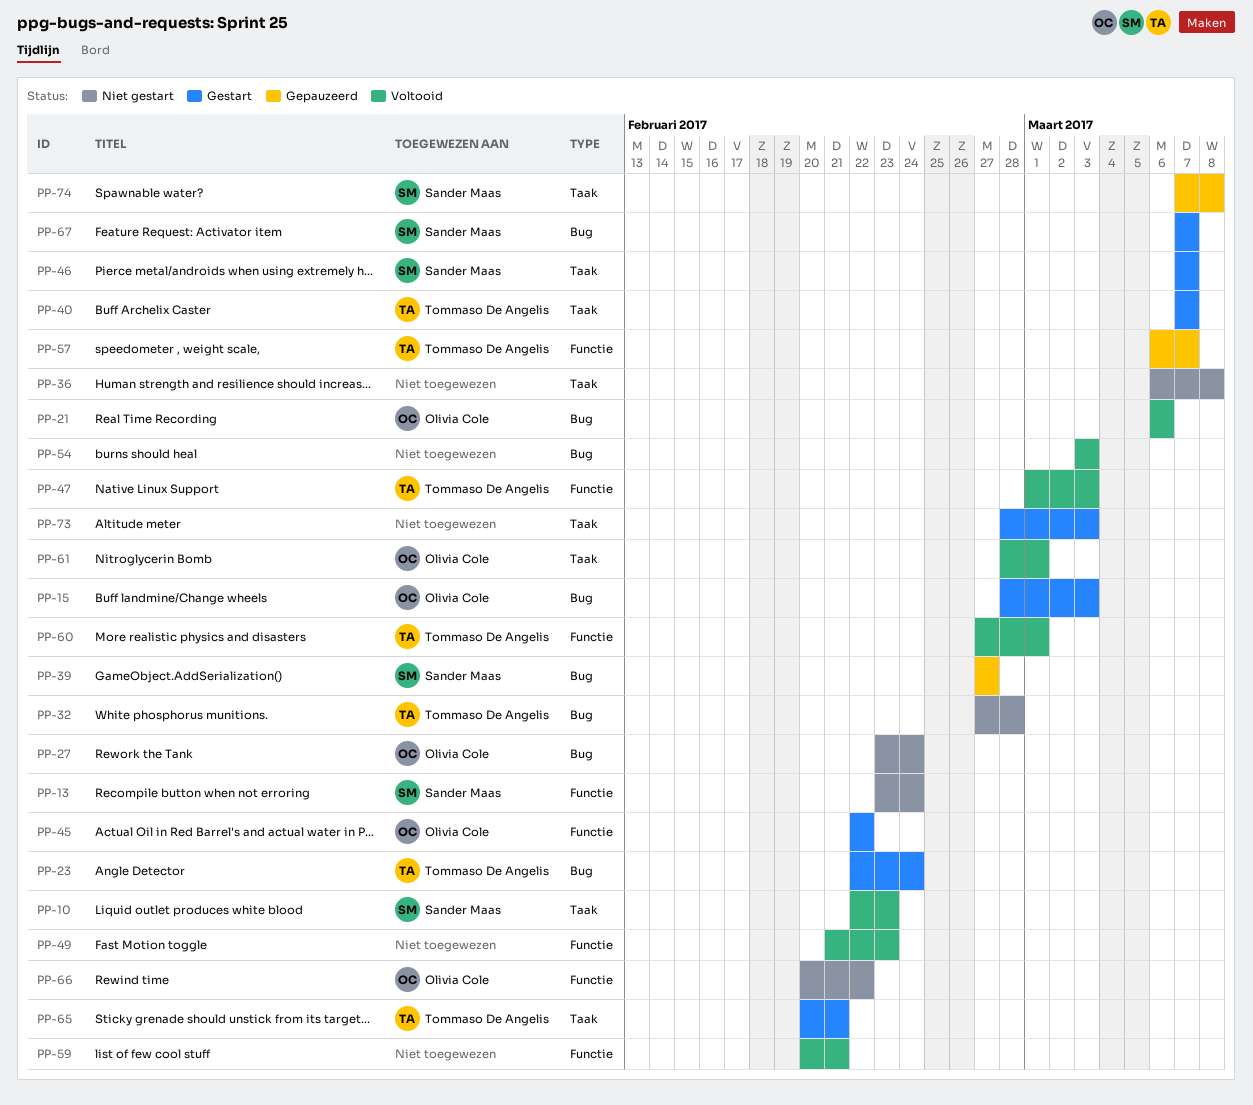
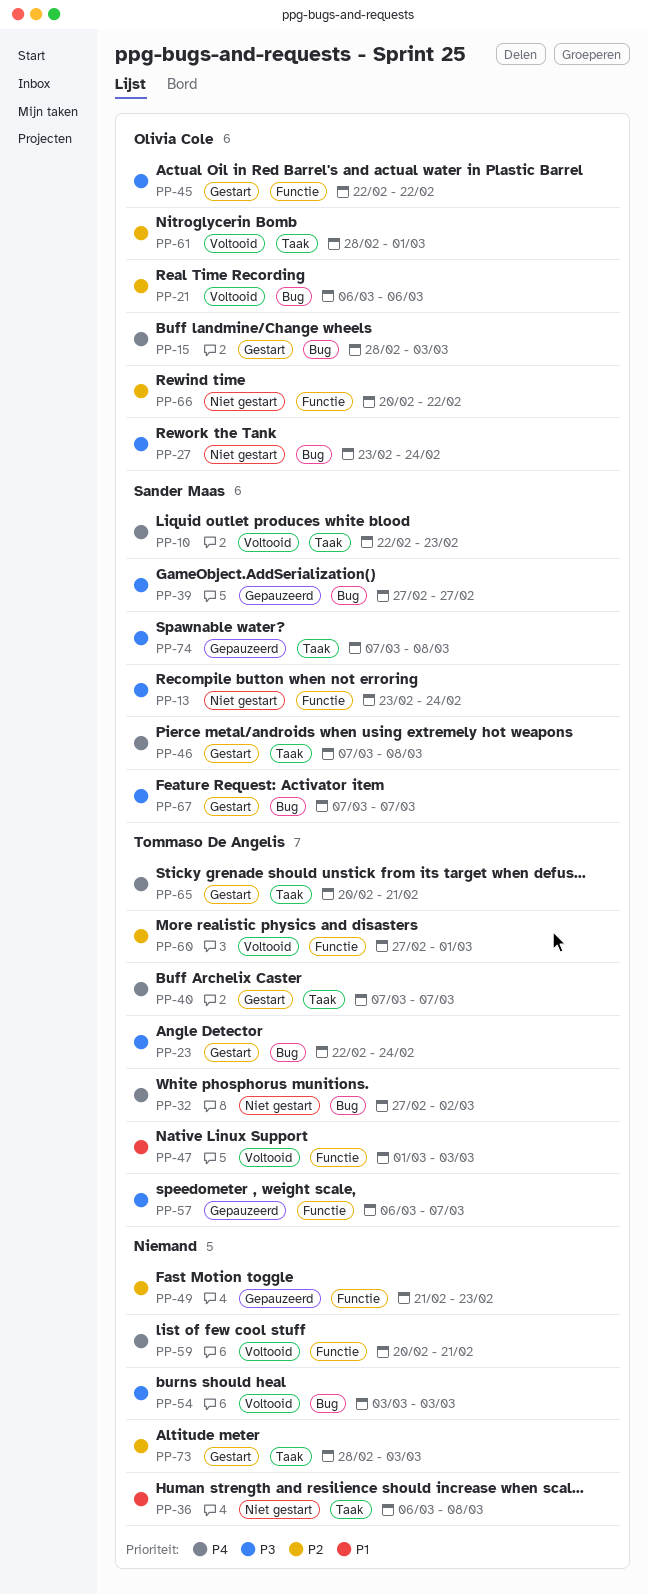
PP-32, due: Feb 28 -> Mar 2
PP-46, due: Mar 7 -> Mar 8
PP-49, status: Voltooid -> Gepauzeerd

